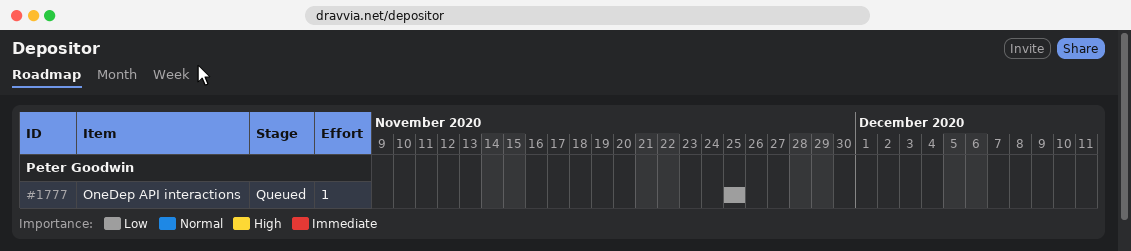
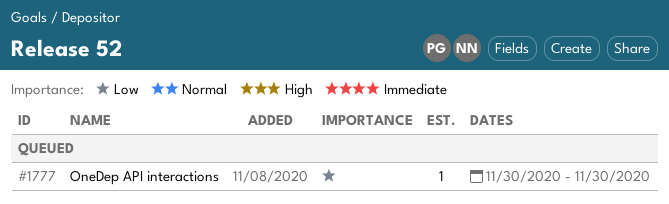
#1777, start: Nov 25 -> Nov 30
#1777, due: Nov 25 -> Nov 30

